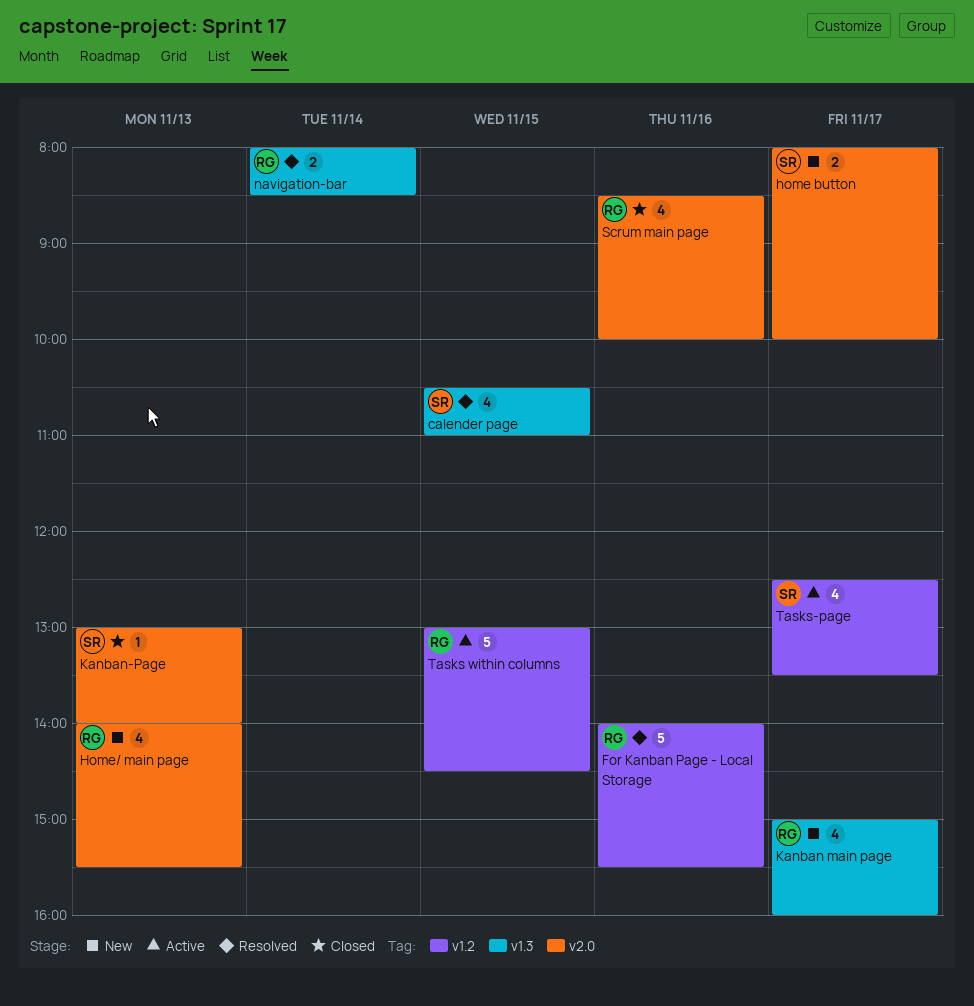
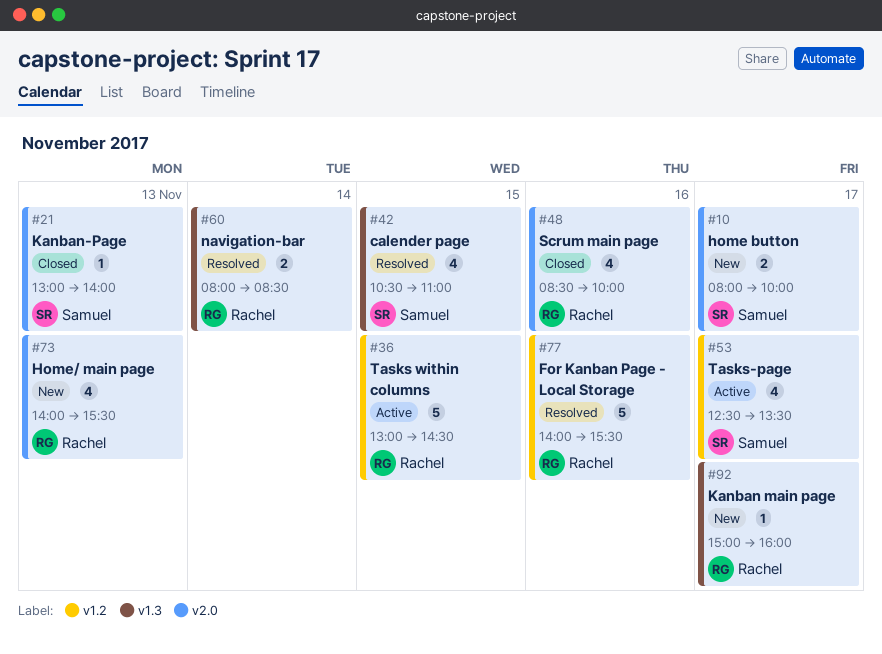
Kanban main page, estimate: 4 -> 1

